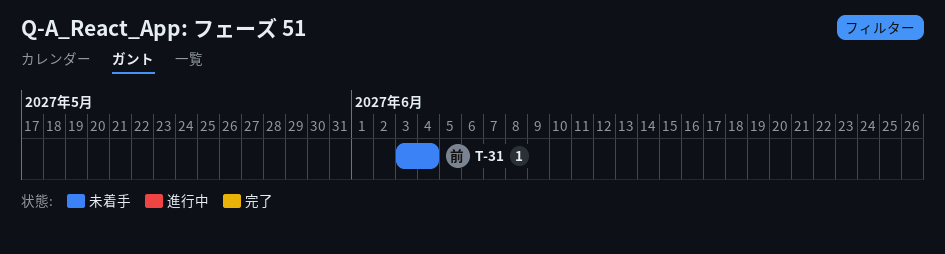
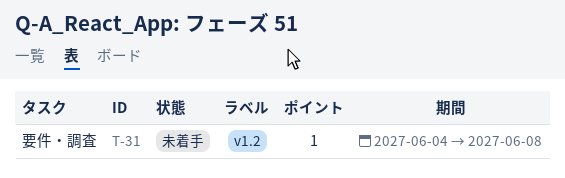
T-31, start: Jun 3 -> Jun 4
T-31, due: Jun 4 -> Jun 8

